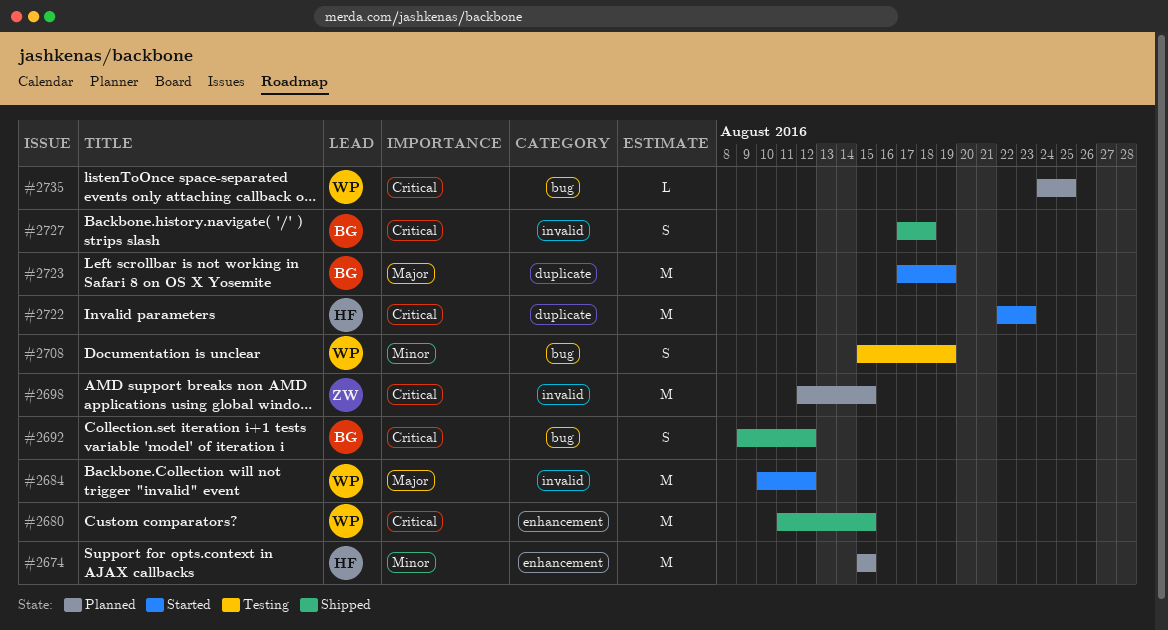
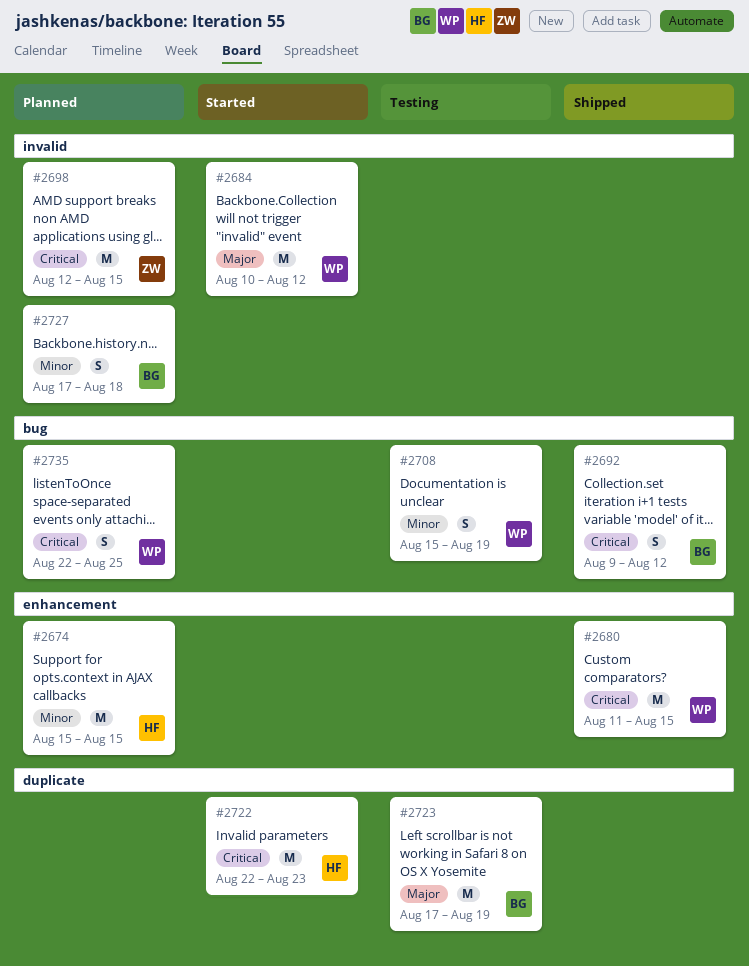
#2723, status: Started -> Testing
#2727, status: Shipped -> Planned
#2727, priority: Critical -> Minor
#2735, estimate: L -> S
#2735, start: Aug 24 -> Aug 22

